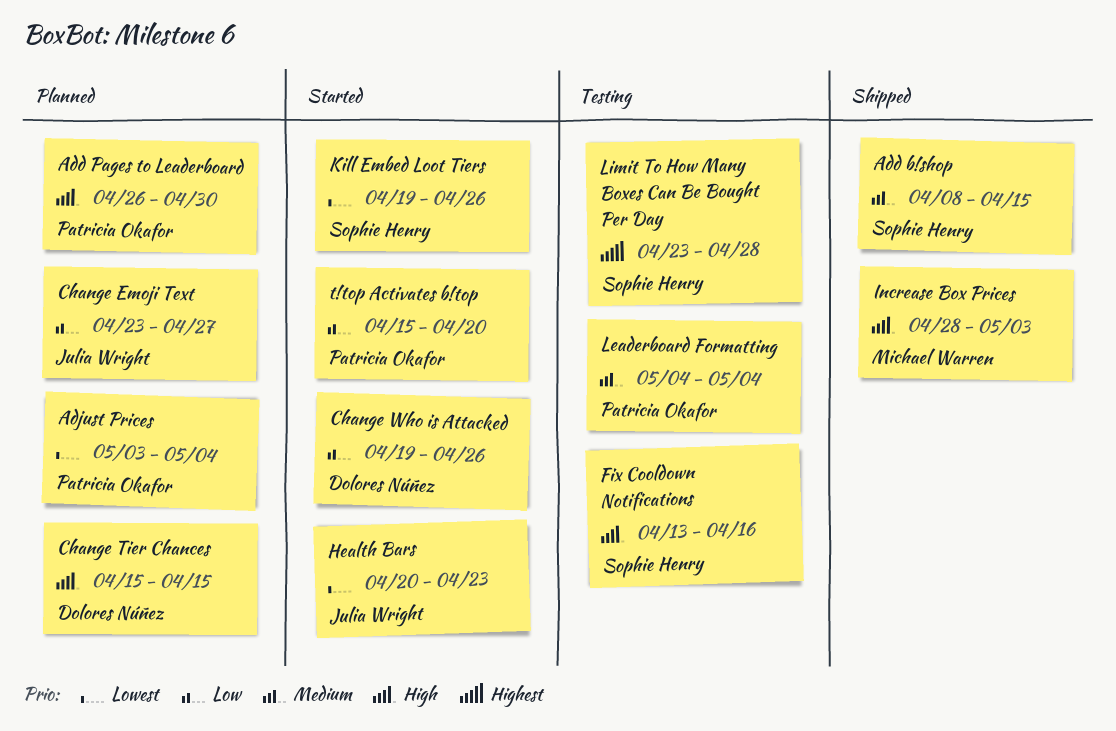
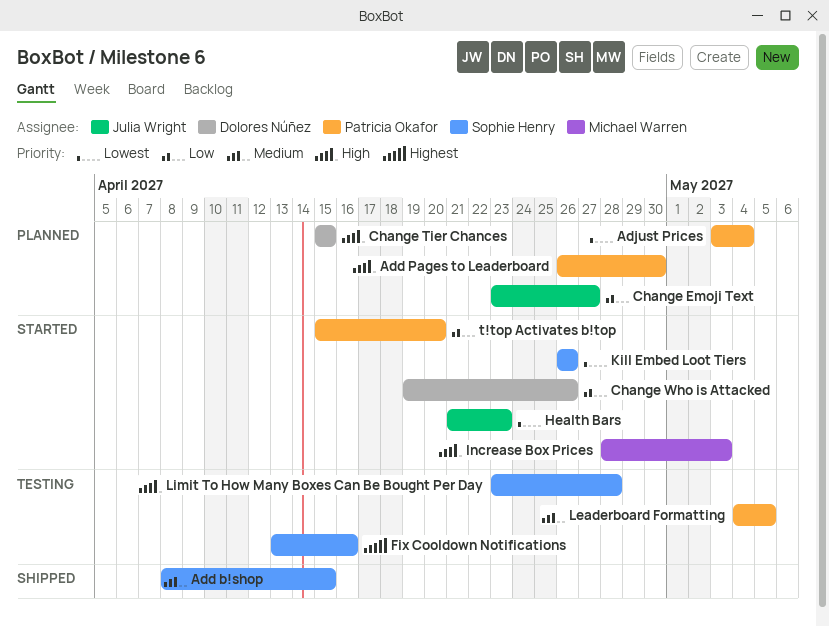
Fix Cooldown Notifications, priority: High -> Highest
Health Bars, start: Apr 20 -> Apr 21
Increase Box Prices, status: Shipped -> Started
Kill Embed Loot Tiers, start: Apr 19 -> Apr 26
Leaderboard Formatting, due: May 4 -> May 5
Limit To How Many Boxes Can Be Bought Per Day, priority: Highest -> High

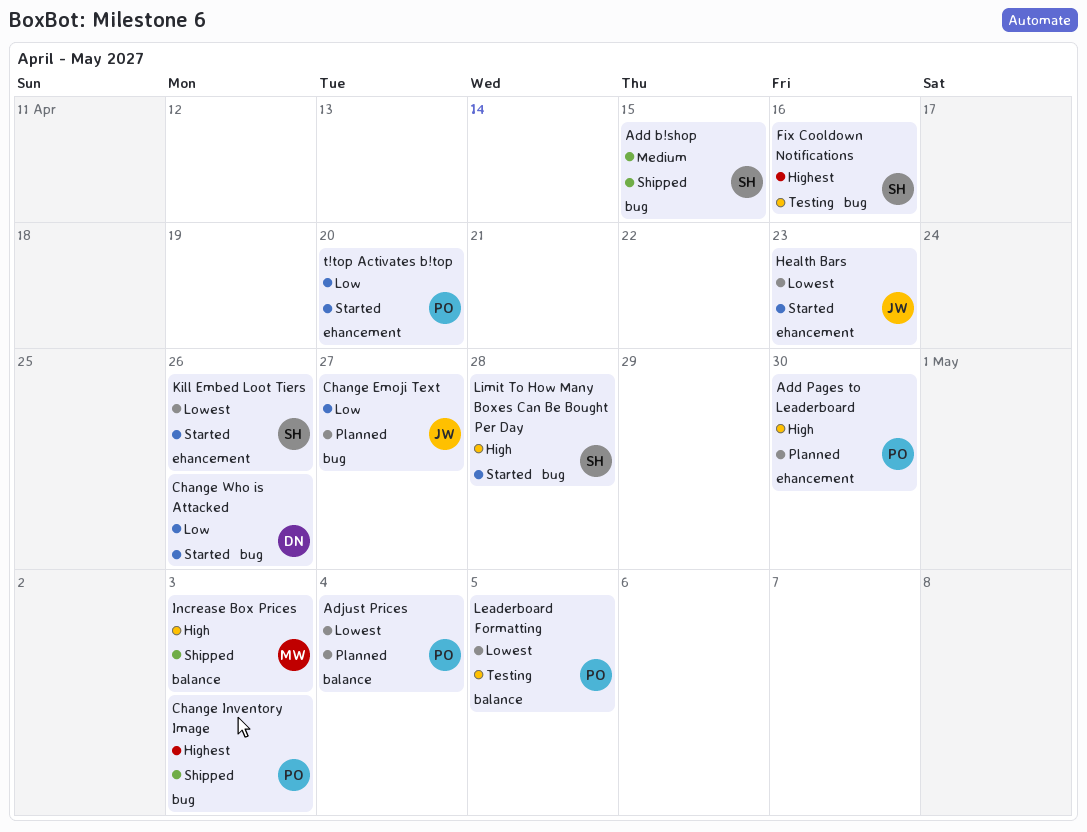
Change Inventory Image: none -> present
Change Tier Chances: present -> none
Increase Box Prices, status: Started -> Shipped
Leaderboard Formatting, priority: Medium -> Lowest
Limit To How Many Boxes Can Be Bought Per Day, status: Testing -> Started

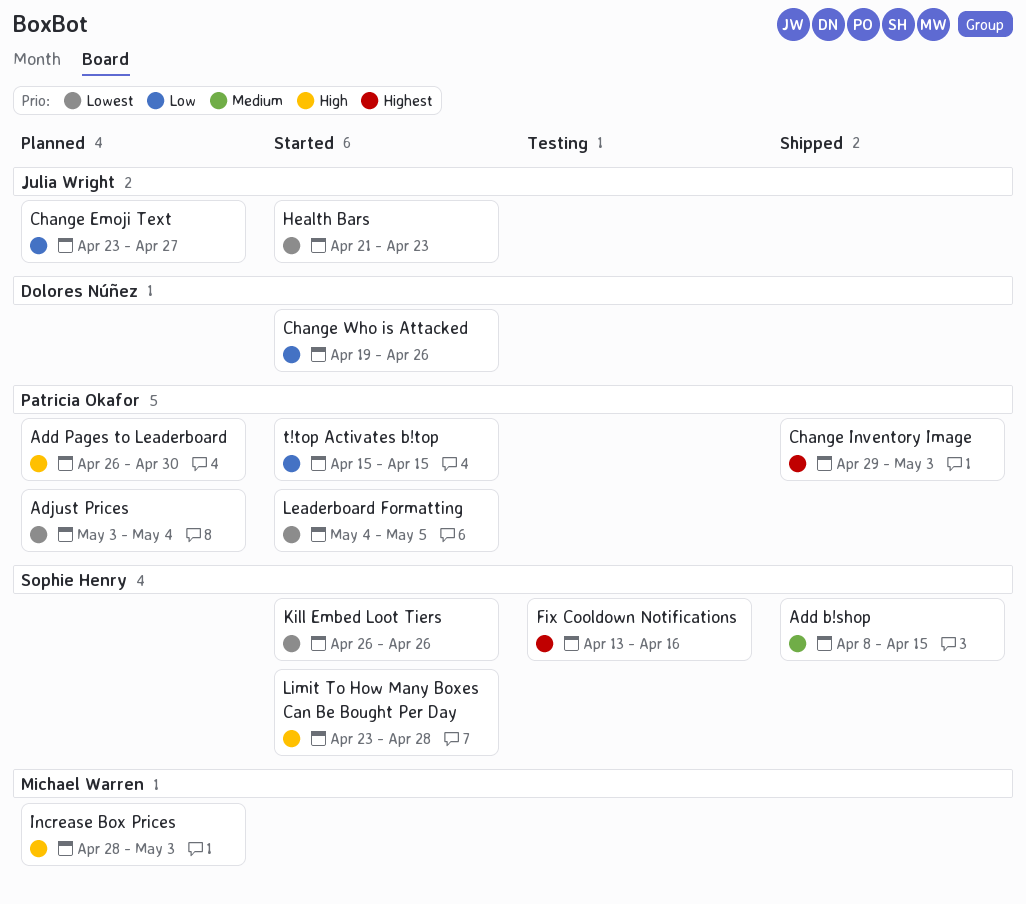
Increase Box Prices, status: Shipped -> Planned
Leaderboard Formatting, status: Testing -> Started
t!top Activates b!top, due: Apr 20 -> Apr 15

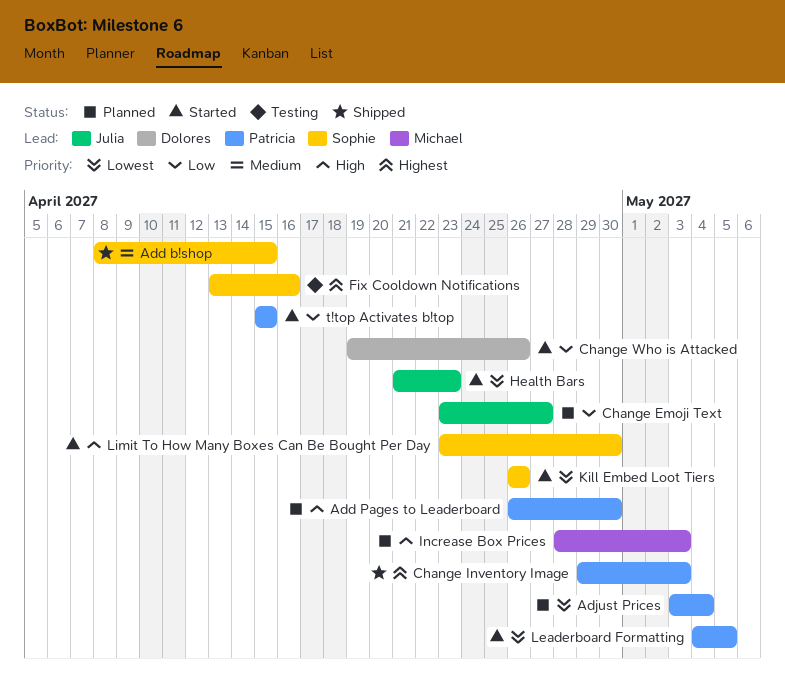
Limit To How Many Boxes Can Be Bought Per Day, due: Apr 28 -> Apr 30

